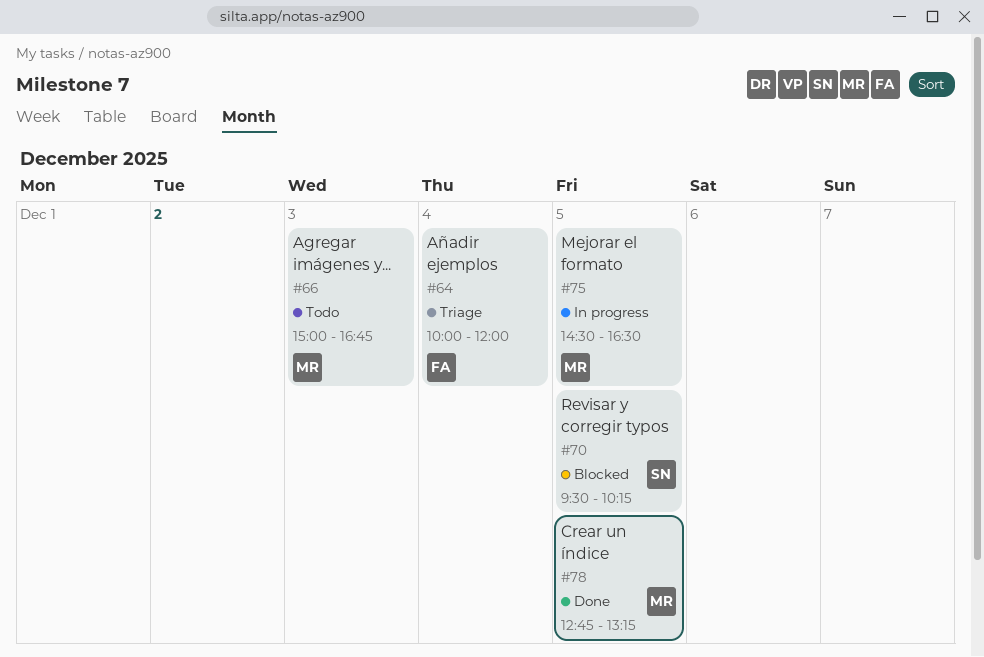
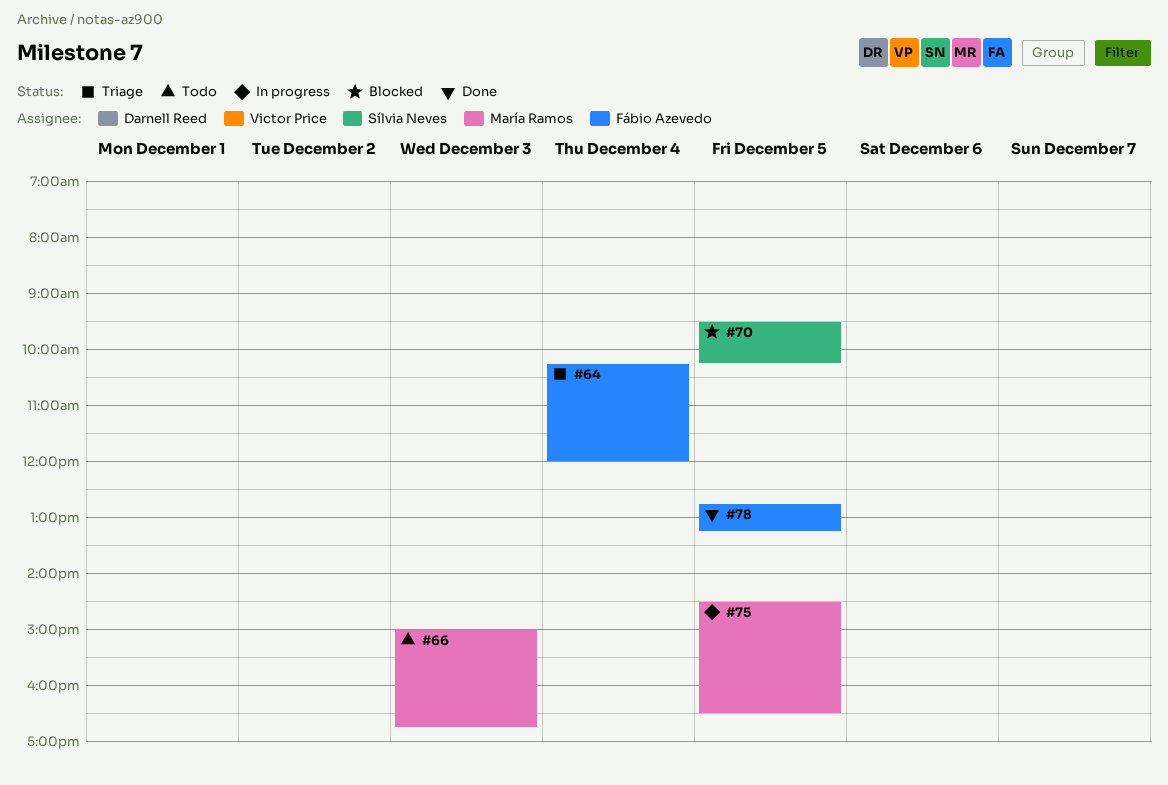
#64, begins: 10:00 -> 10:15
#78, owner: María Ramos -> Fábio Azevedo

